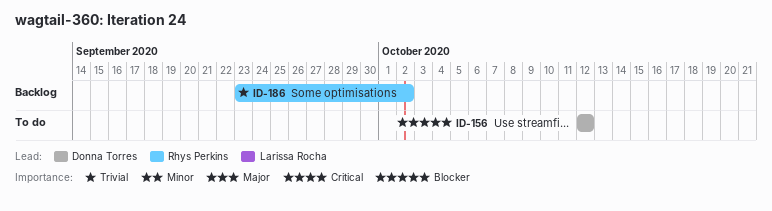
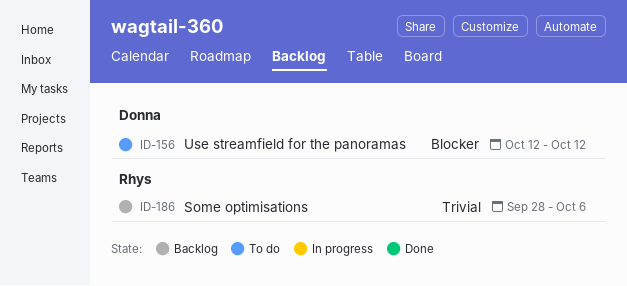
ID-186, start: Sep 23 -> Sep 28
ID-186, due: Oct 2 -> Oct 6

